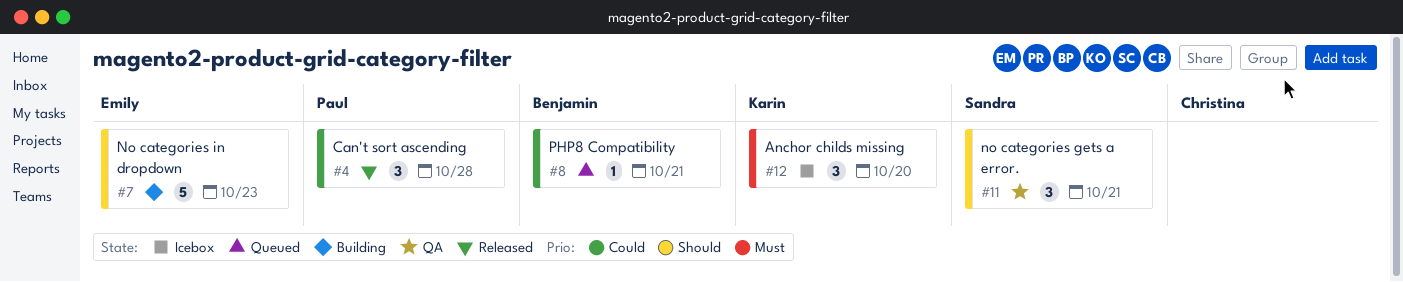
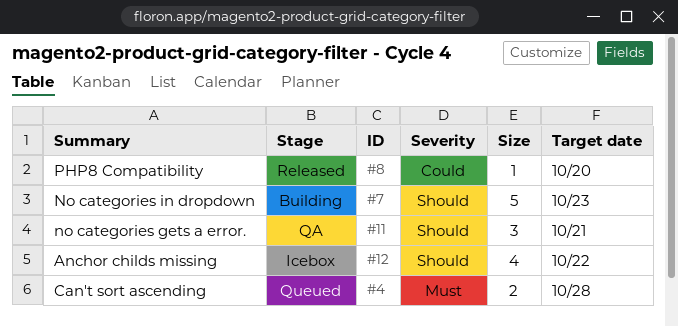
#4, status: Released -> Queued
#4, priority: Could -> Must
#4, estimate: 3 -> 2
#8, status: Queued -> Released
#8, due: Oct 21 -> Oct 20
#12, priority: Must -> Should
#12, estimate: 3 -> 4
#12, due: Oct 20 -> Oct 22

